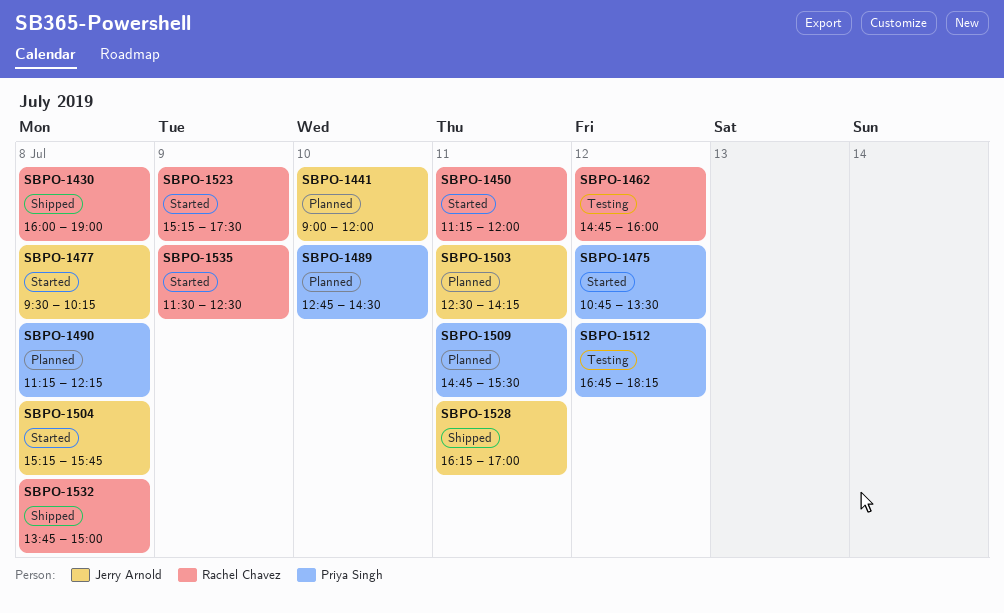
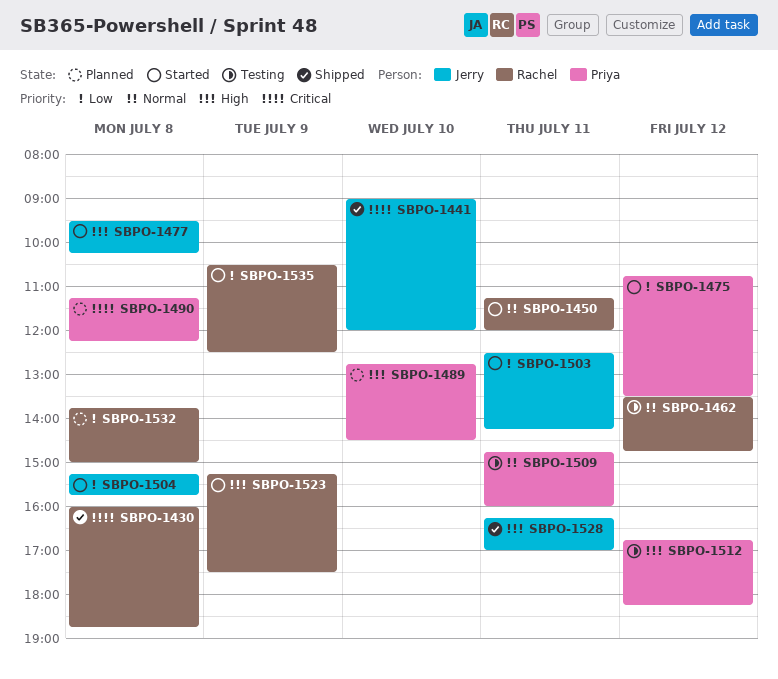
SBPO-1430, ends: 19:00 -> 18:45
SBPO-1441, status: Planned -> Shipped
SBPO-1462, begins: 14:45 -> 13:30
SBPO-1462, ends: 16:00 -> 14:45
SBPO-1503, status: Planned -> Started
SBPO-1509, status: Planned -> Testing
SBPO-1509, ends: 15:30 -> 16:00
SBPO-1532, status: Shipped -> Planned
SBPO-1535, begins: 11:30 -> 10:30

